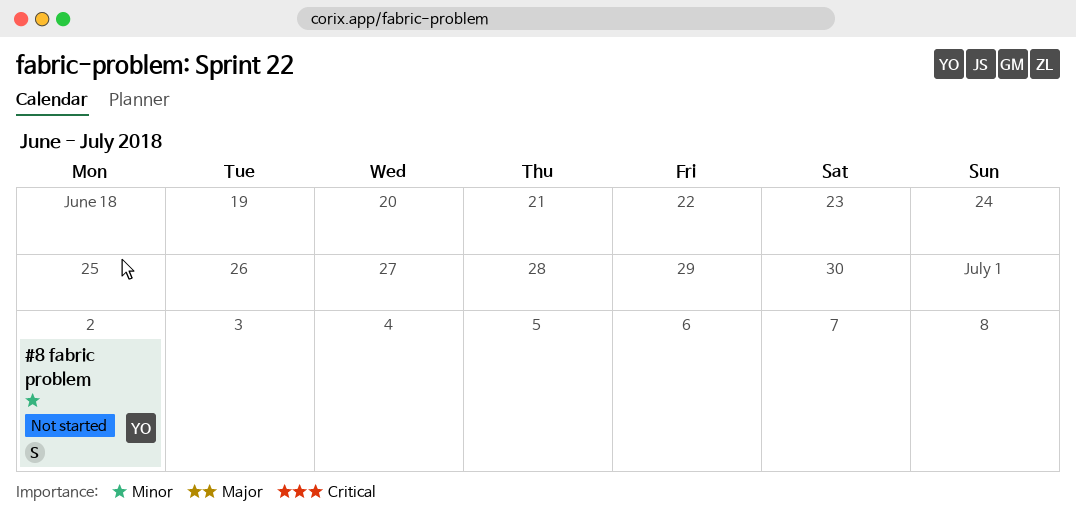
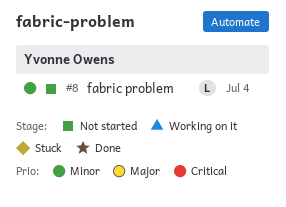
#8, estimate: S -> L
#8, due: Jul 2 -> Jul 4

